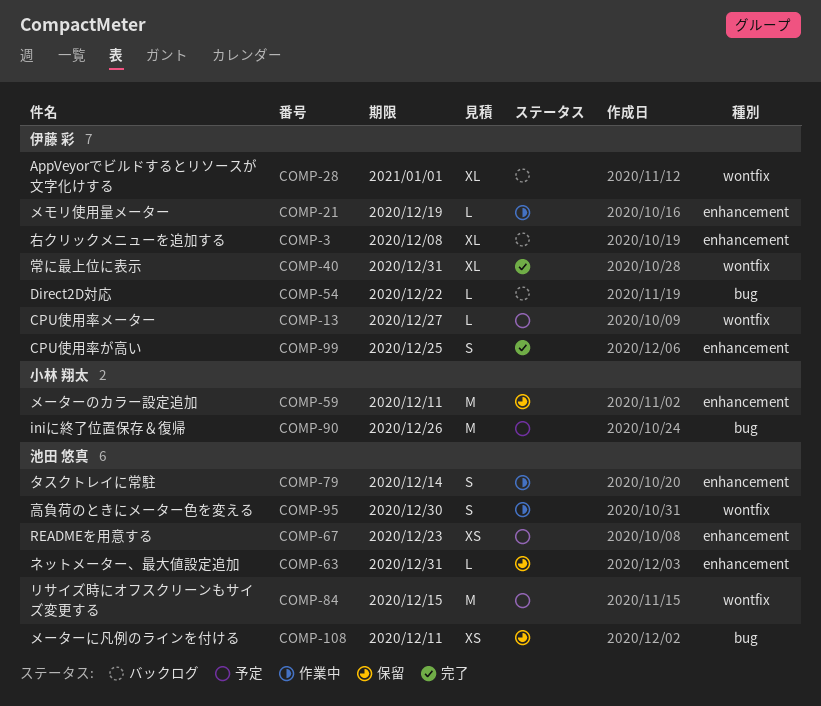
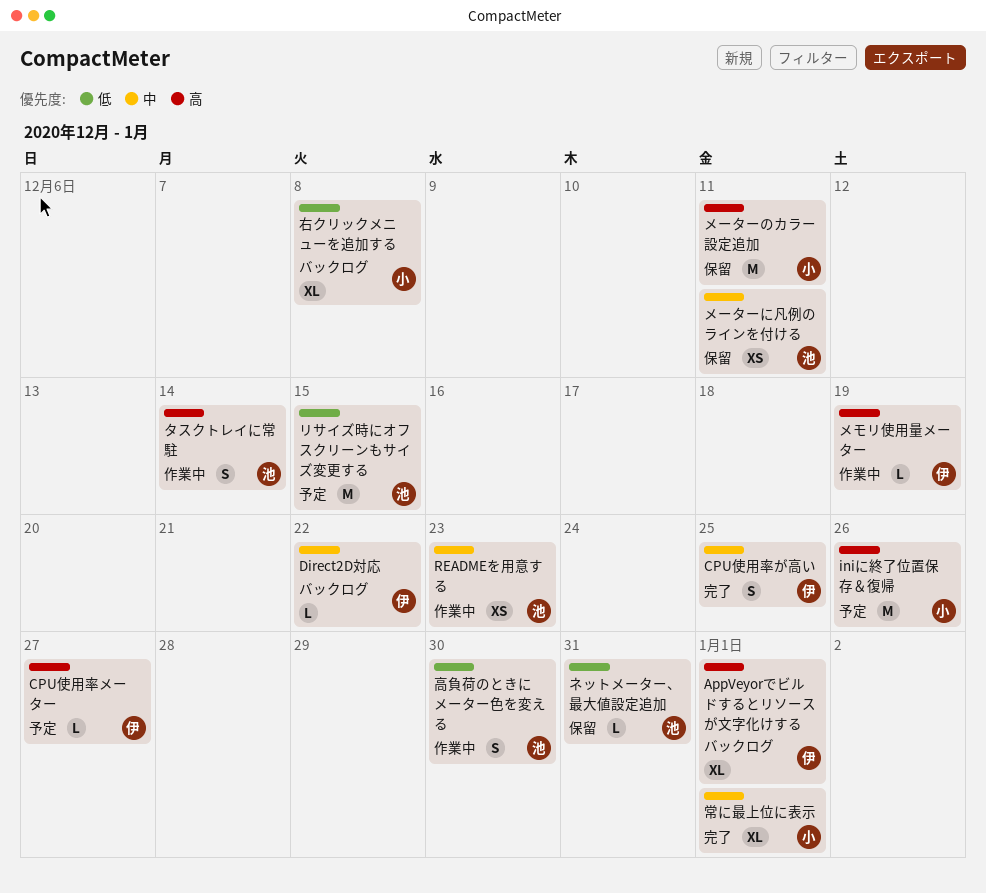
READMEを用意する, status: 予定 -> 作業中
右クリックメニューを追加する, owner: 伊藤 彩 -> 小林 翔太
常に最上位に表示, owner: 伊藤 彩 -> 小林 翔太
常に最上位に表示, due: Dec 31 -> Jan 1

